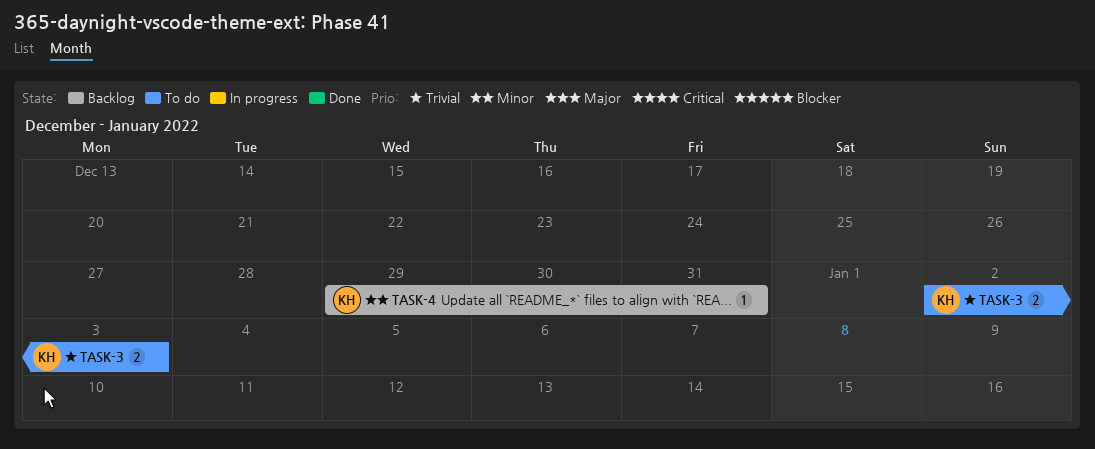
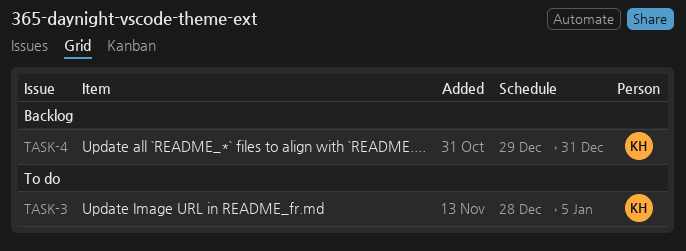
TASK-3, start: Jan 2 -> Dec 28
TASK-3, due: Jan 3 -> Jan 5

